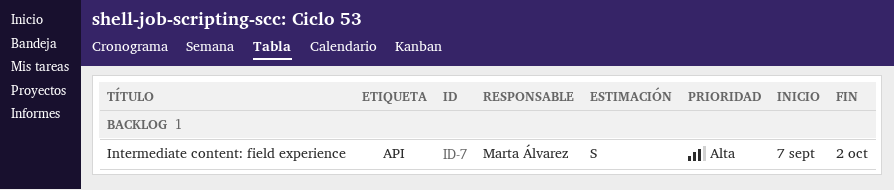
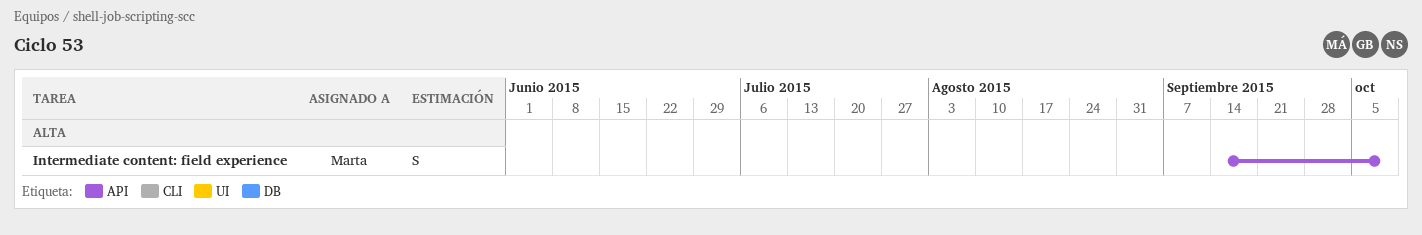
Intermediate content: field experience, start: Sep 7 -> Sep 14
Intermediate content: field experience, due: Oct 2 -> Oct 9

